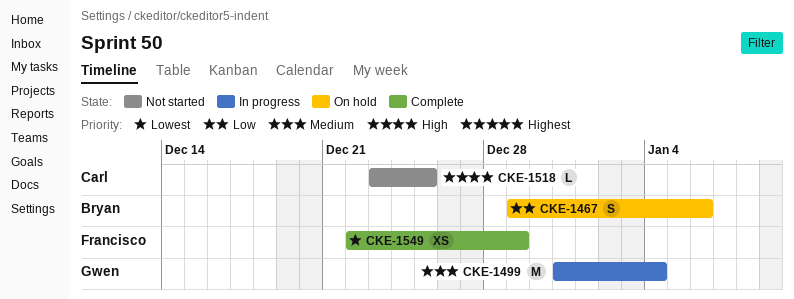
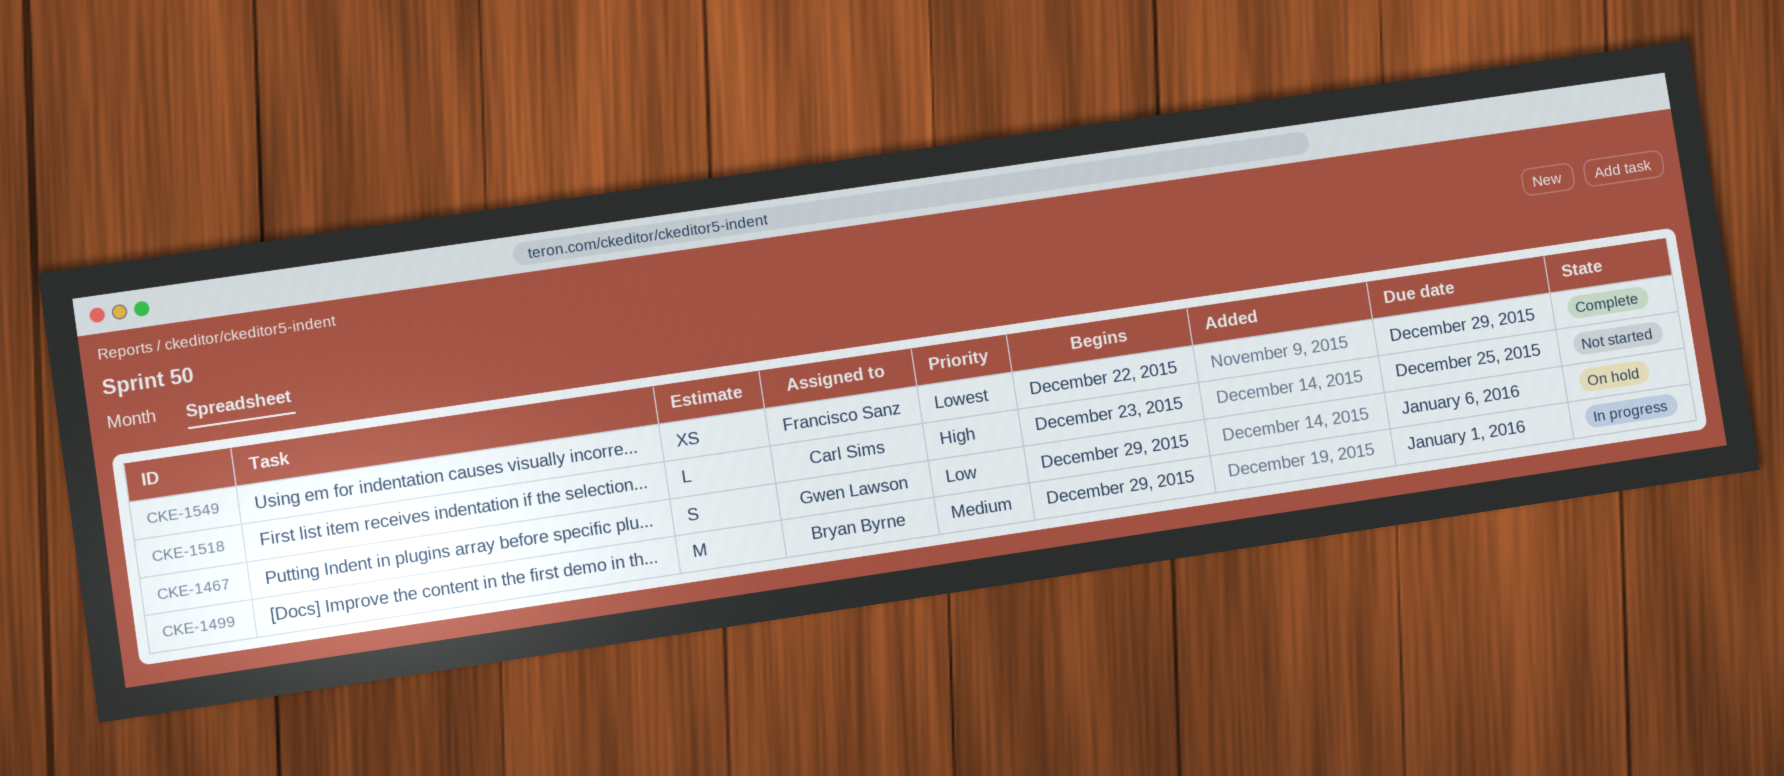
CKE-1467, owner: Bryan Byrne -> Gwen Lawson
CKE-1499, owner: Gwen Lawson -> Bryan Byrne
CKE-1499, start: Dec 31 -> Dec 29
CKE-1499, due: Jan 4 -> Jan 1

